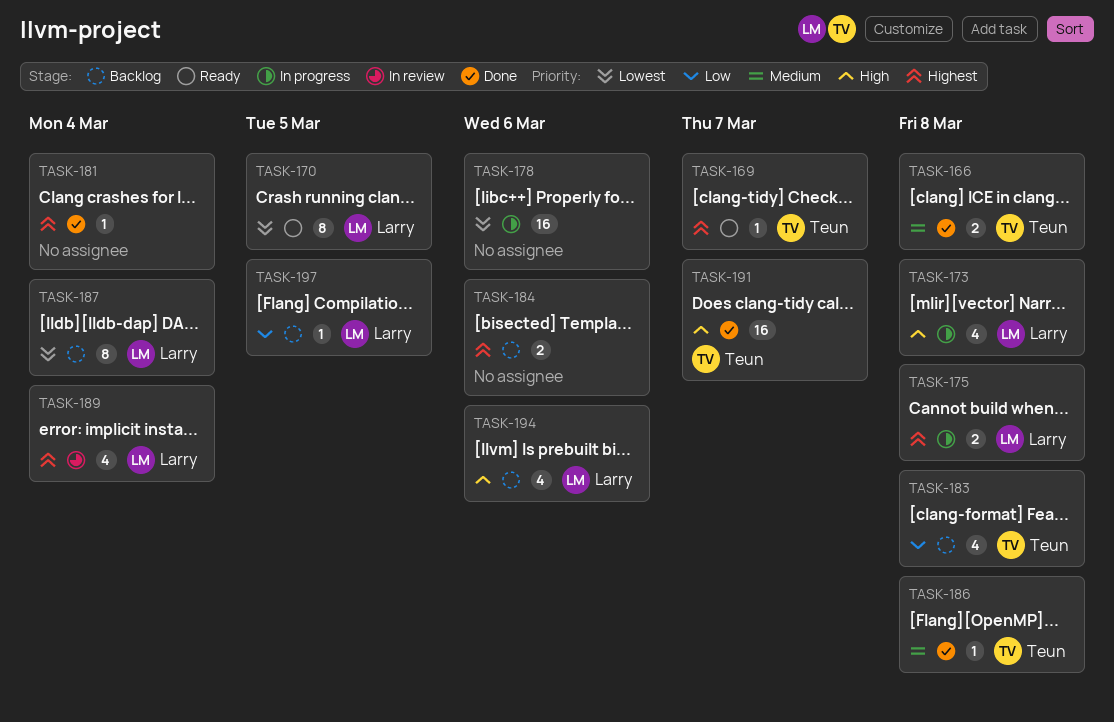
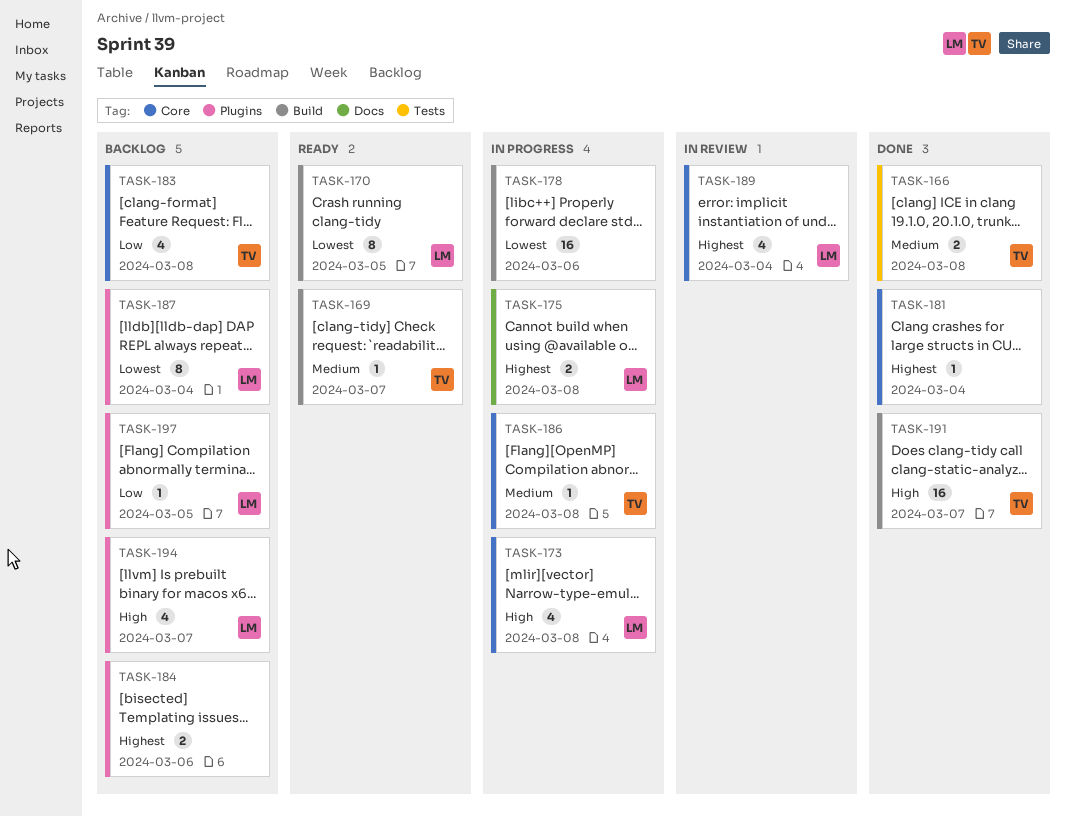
TASK-169, priority: Highest -> Medium
TASK-186, status: Done -> In progress
TASK-194, due: Mar 6 -> Mar 7

